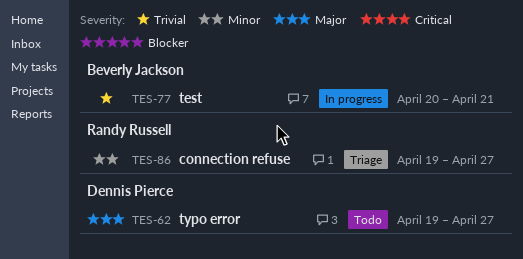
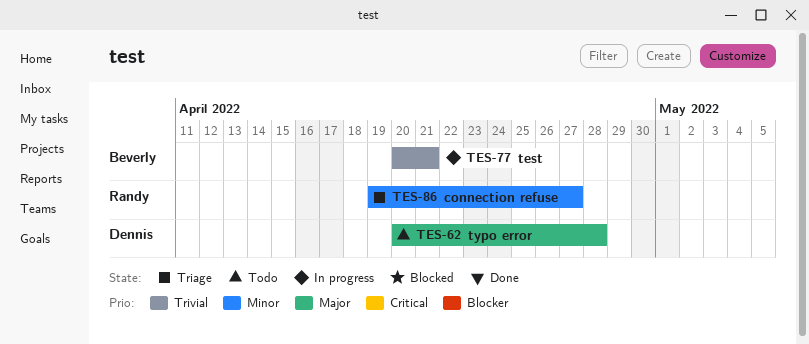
TES-62, start: Apr 19 -> Apr 20
TES-62, due: Apr 27 -> Apr 28

